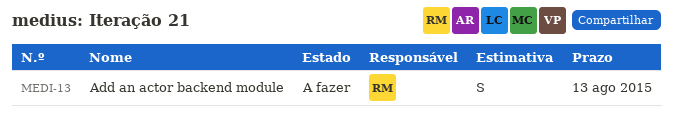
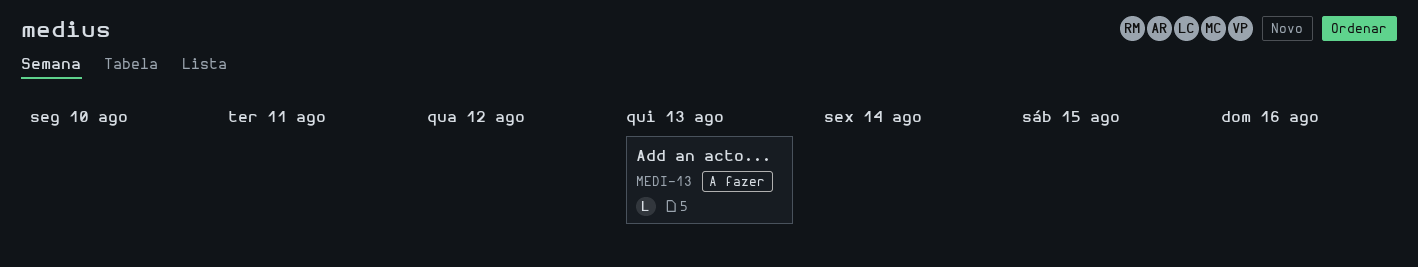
MEDI-13, estimate: S -> L

